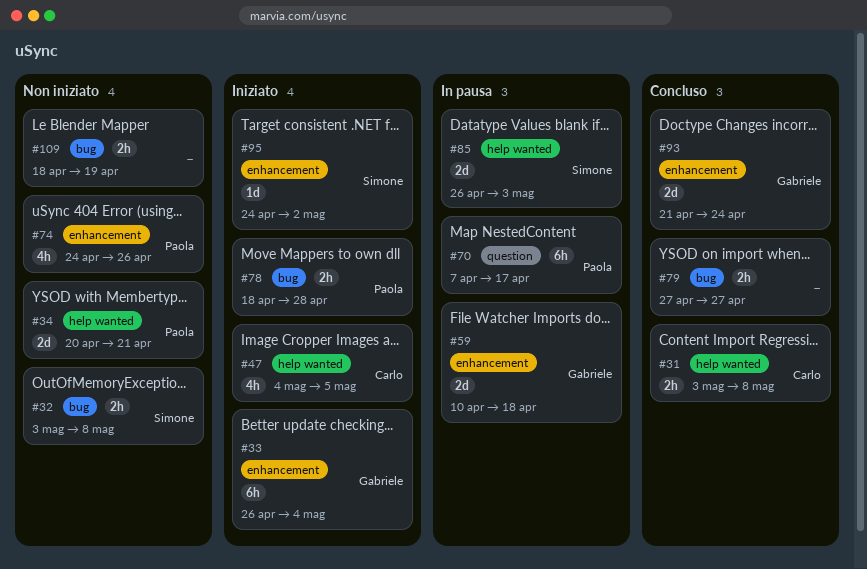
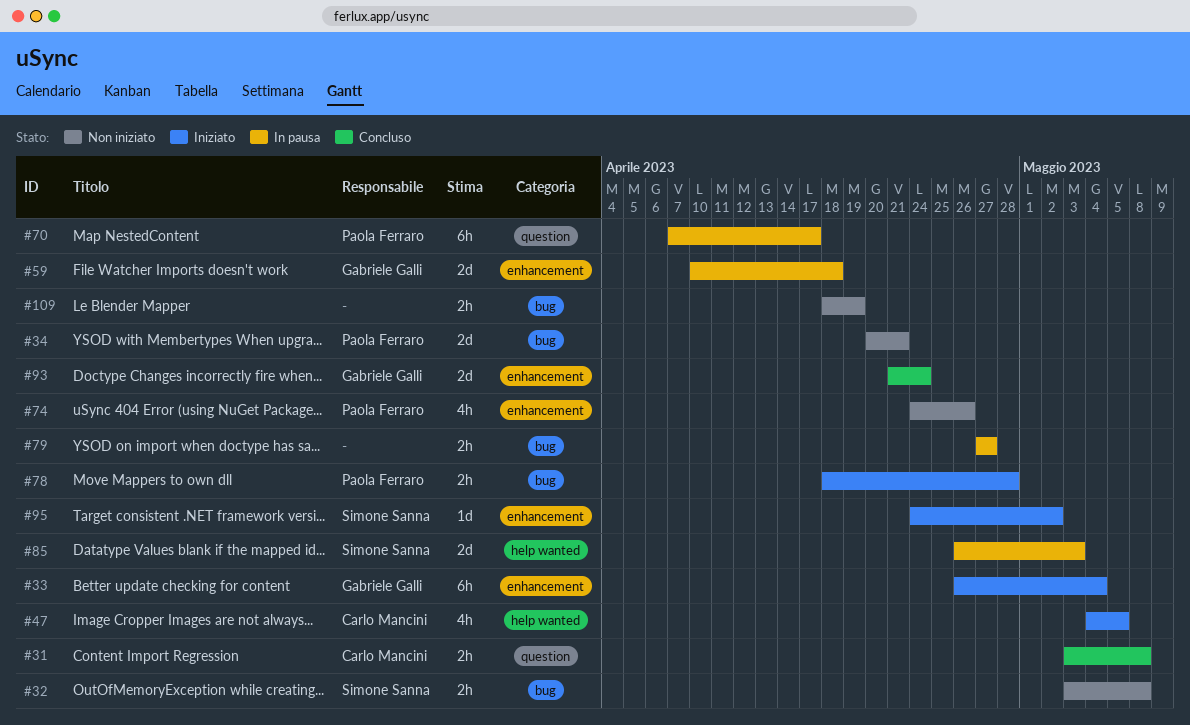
#31, label: help wanted -> question
#34, label: help wanted -> bug
#79, status: Concluso -> In pausa

